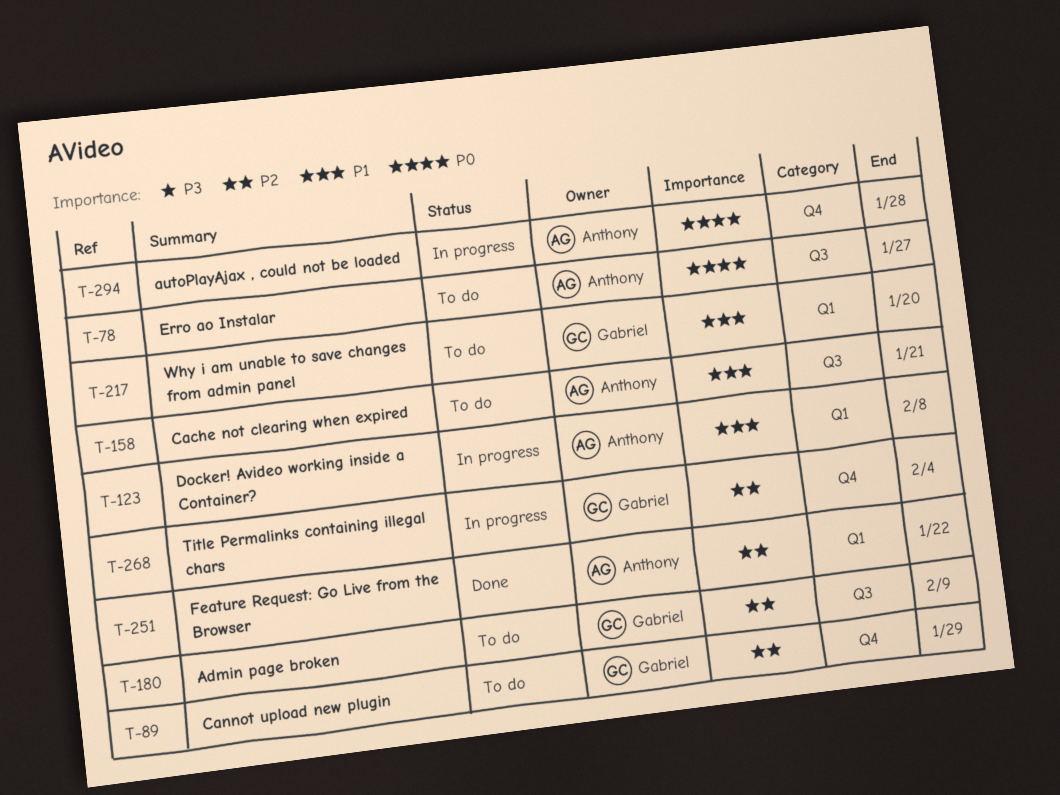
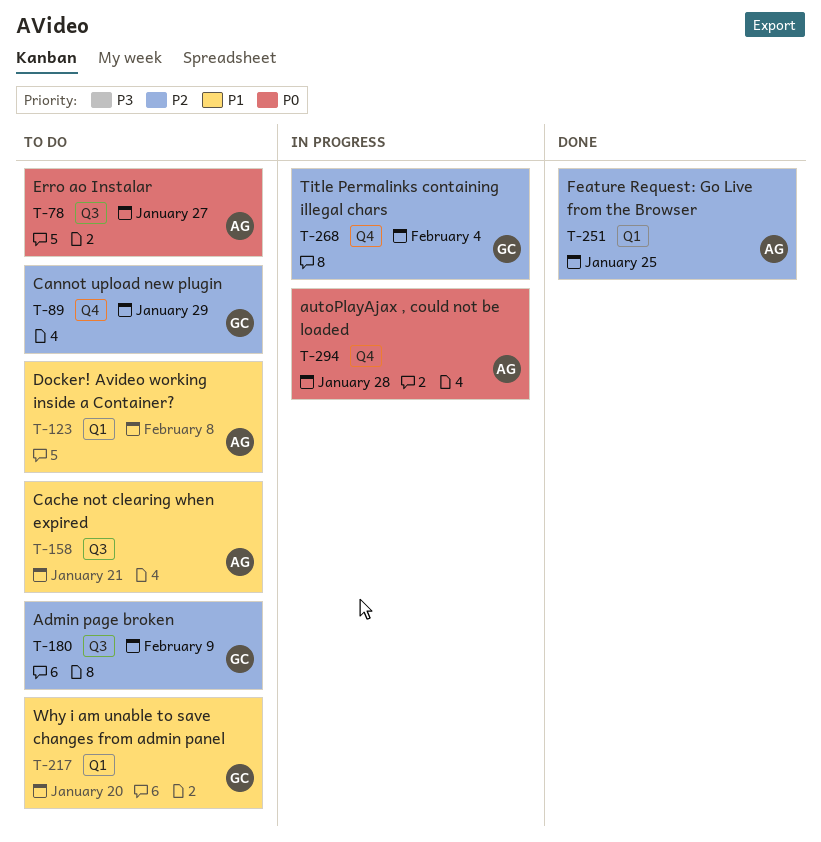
T-123, status: In progress -> To do
T-251, due: Jan 22 -> Jan 25

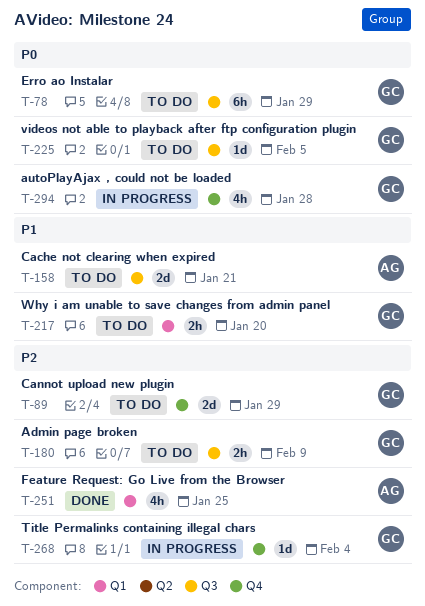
T-78, owner: AG -> GC
T-78, due: Jan 27 -> Jan 29
T-123: present -> none
T-225: none -> present
T-294, owner: AG -> GC

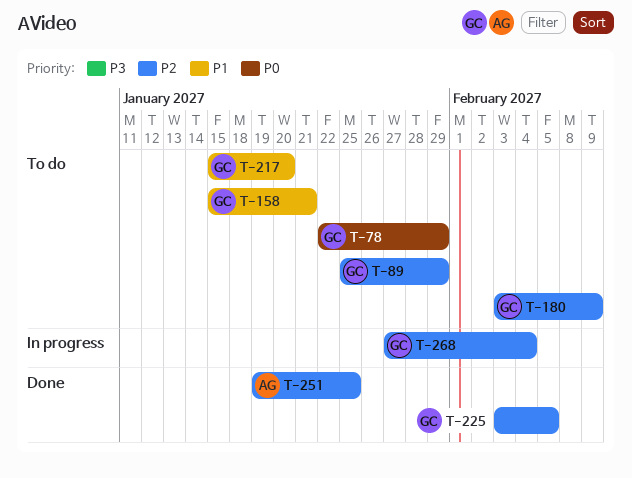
T-158, owner: AG -> GC
T-225, status: To do -> Done
T-225, priority: P0 -> P2
T-294: present -> none

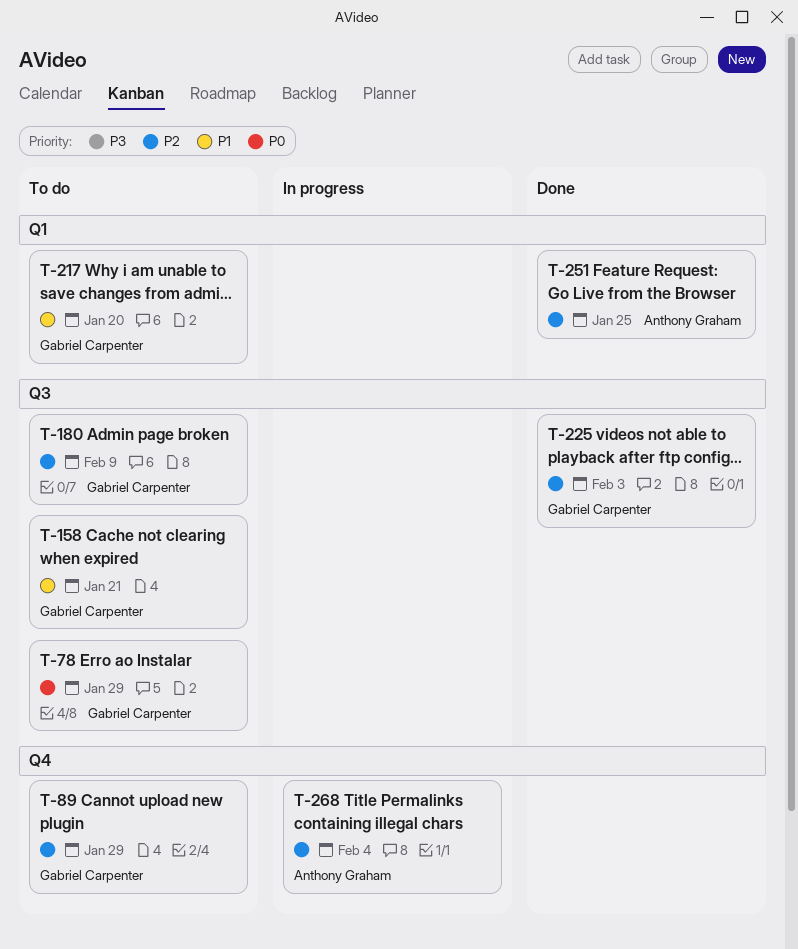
T-225, due: Feb 5 -> Feb 3
T-268, owner: Gabriel Carpenter -> Anthony Graham

